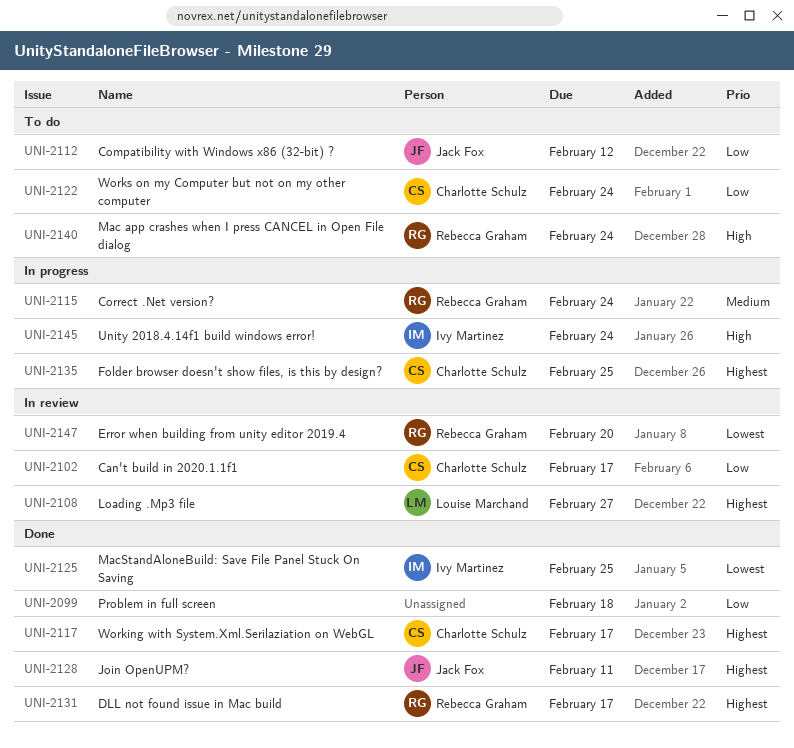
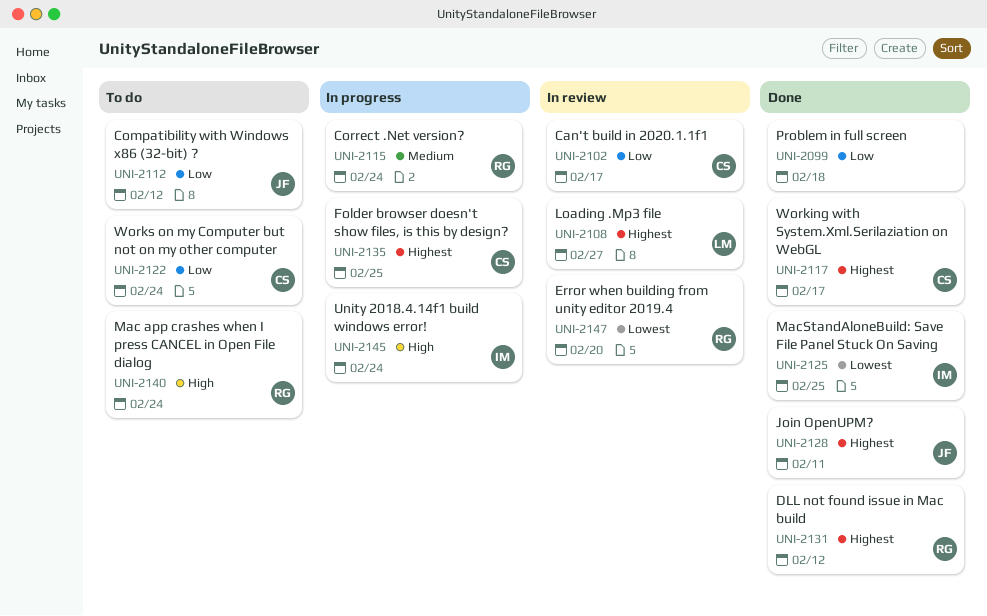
UNI-2131, due: Feb 17 -> Feb 12

